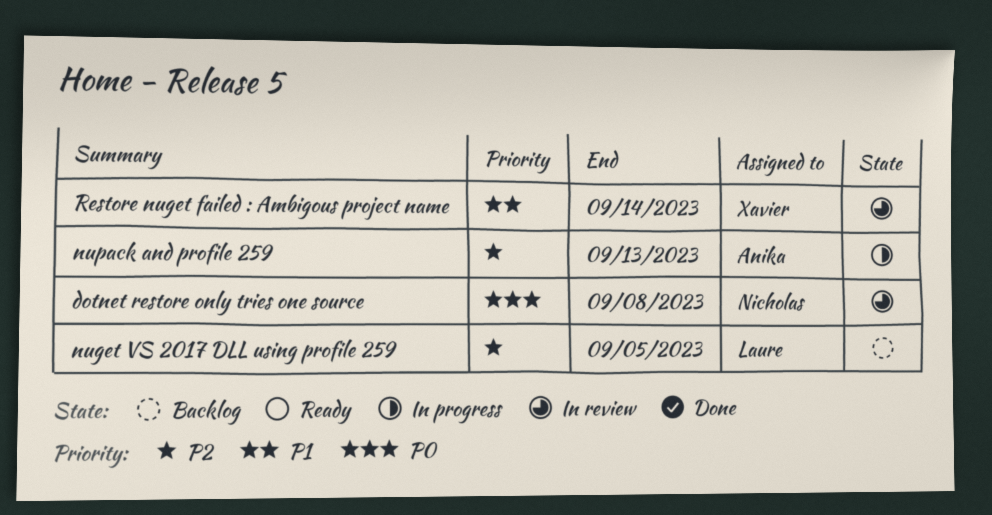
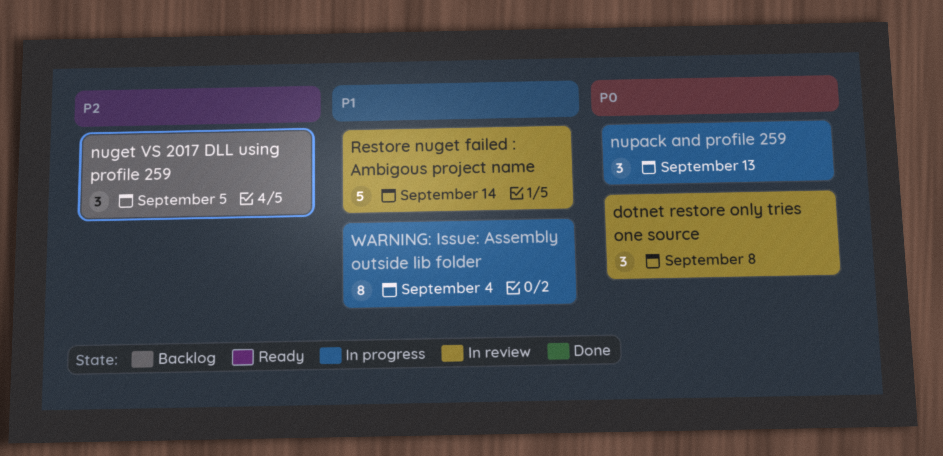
nupack and profile 259, priority: P2 -> P0
WARNING: Issue: Assembly outside lib folder: none -> present

